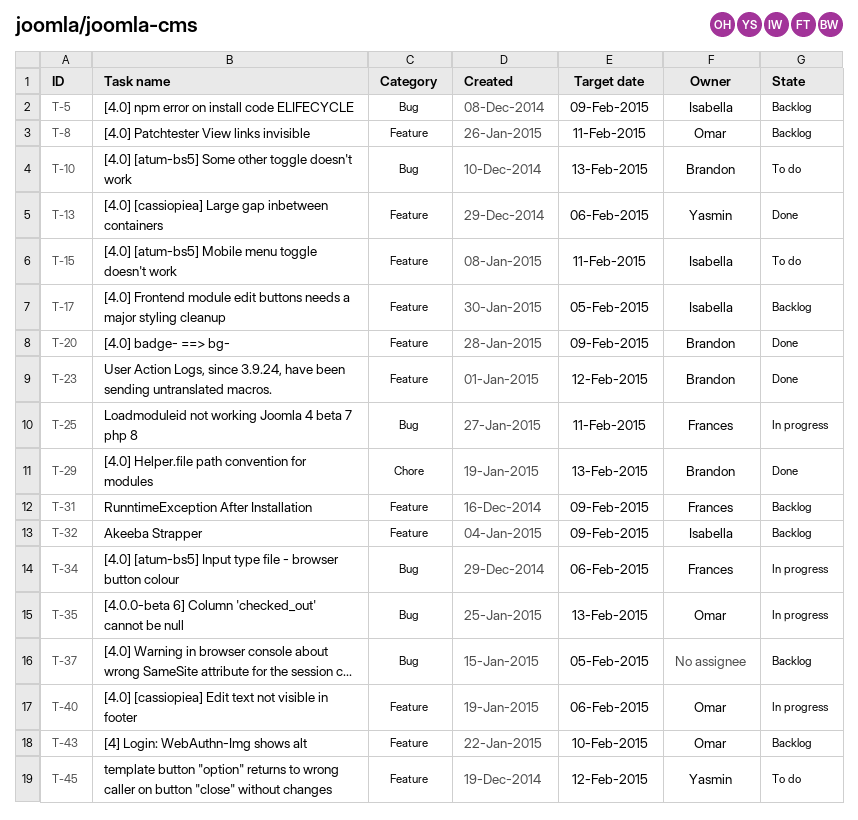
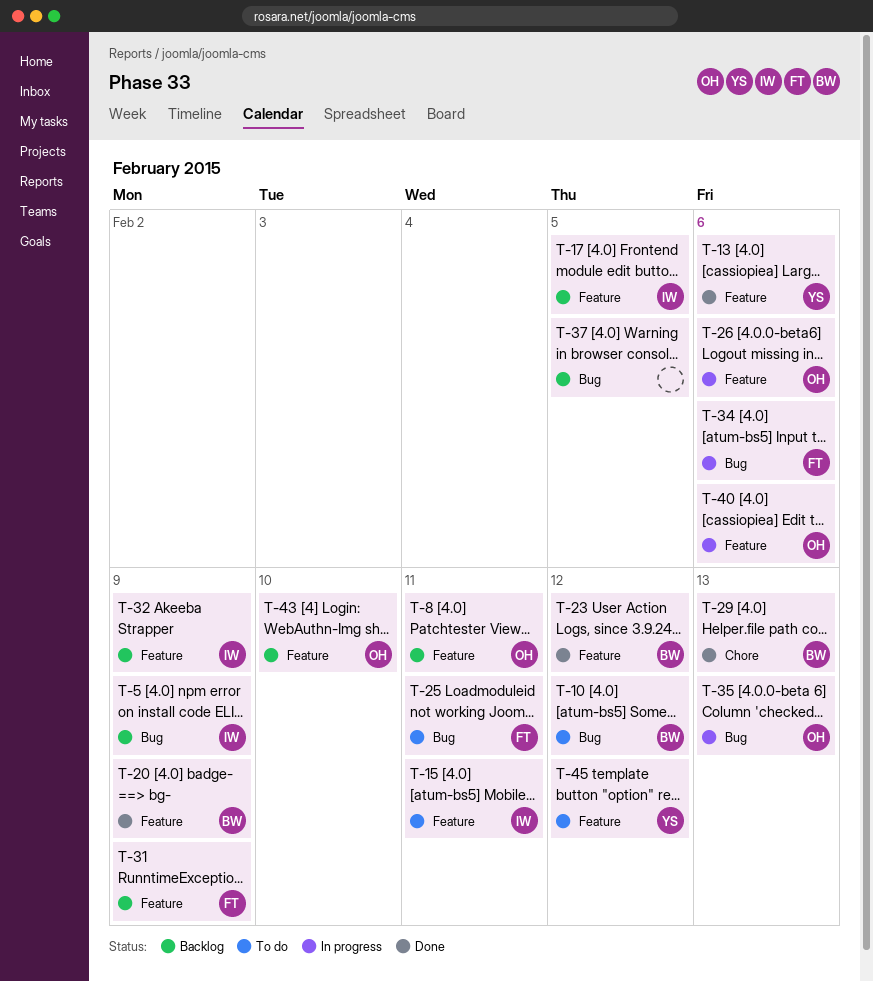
T-10, due: Feb 13 -> Feb 12
T-25, status: In progress -> To do
T-26: none -> present

